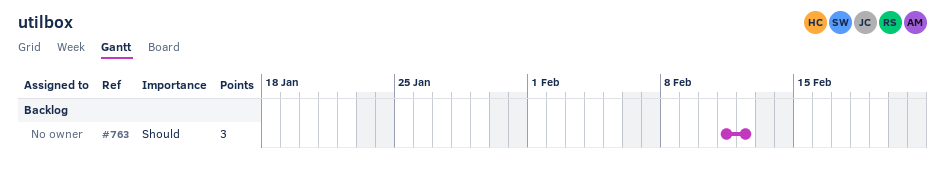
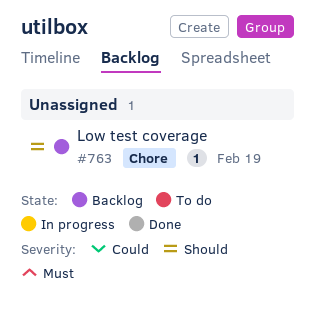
#763, estimate: 3 -> 1
#763, due: Feb 12 -> Feb 19

